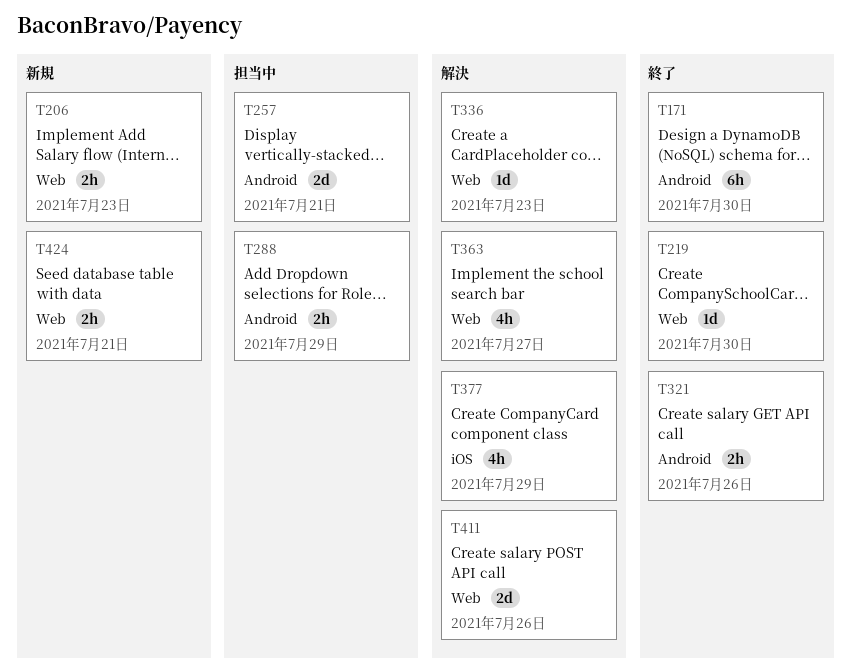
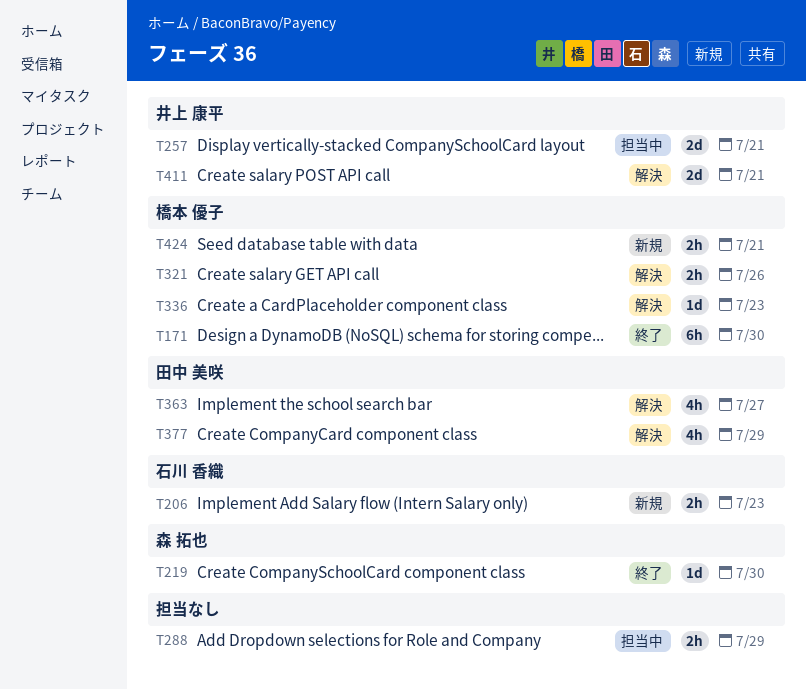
T321, status: 終了 -> 解決
T411, due: Jul 26 -> Jul 21

